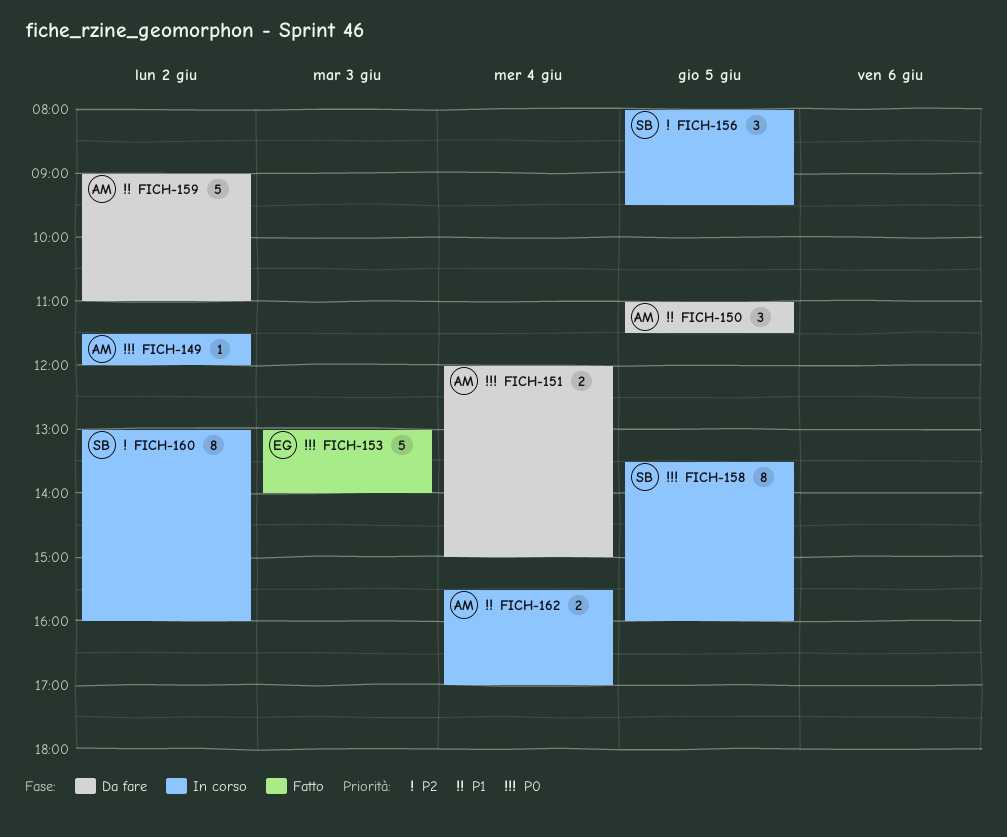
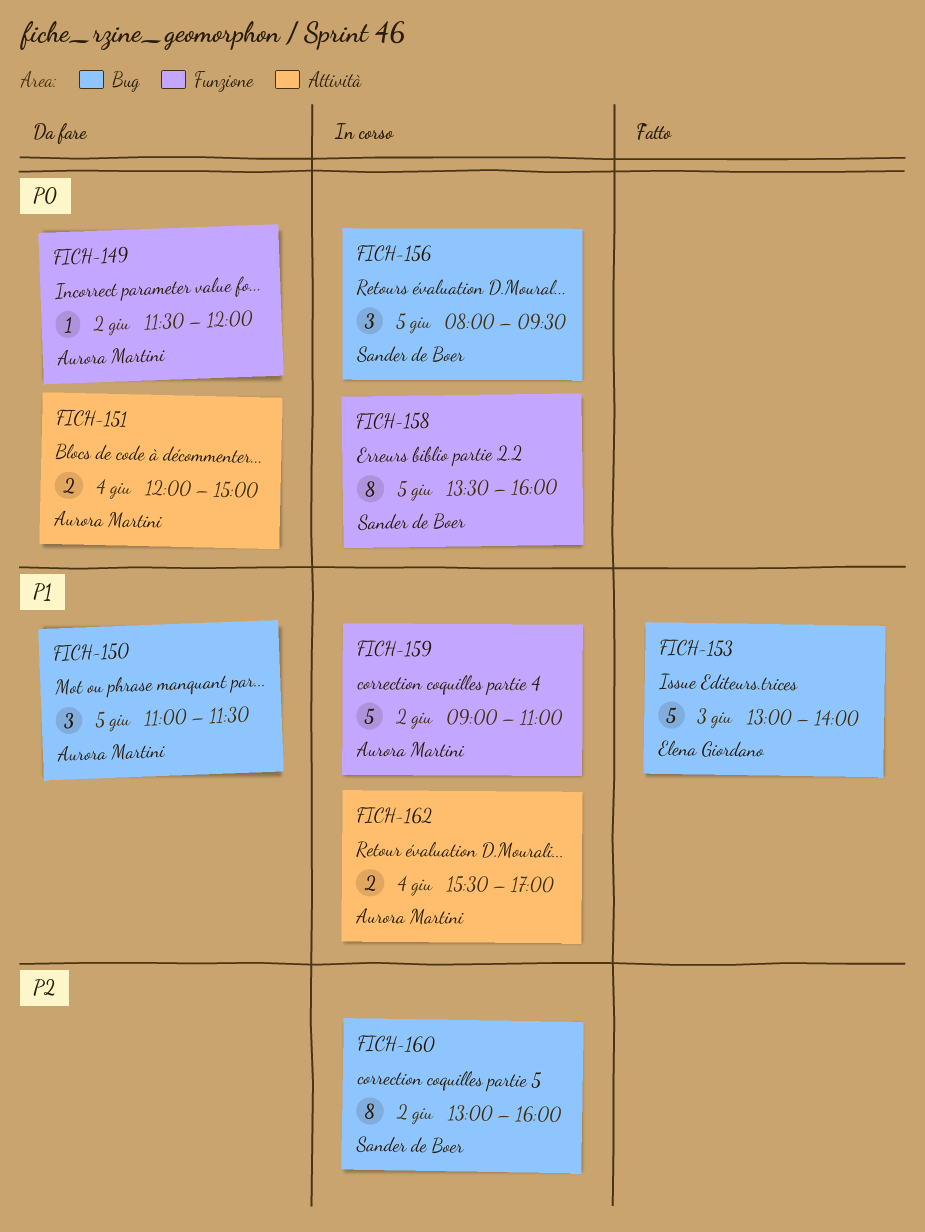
FICH-149, status: In corso -> Da fare
FICH-153, priority: P0 -> P1
FICH-156, priority: P2 -> P0
FICH-159, status: Da fare -> In corso

